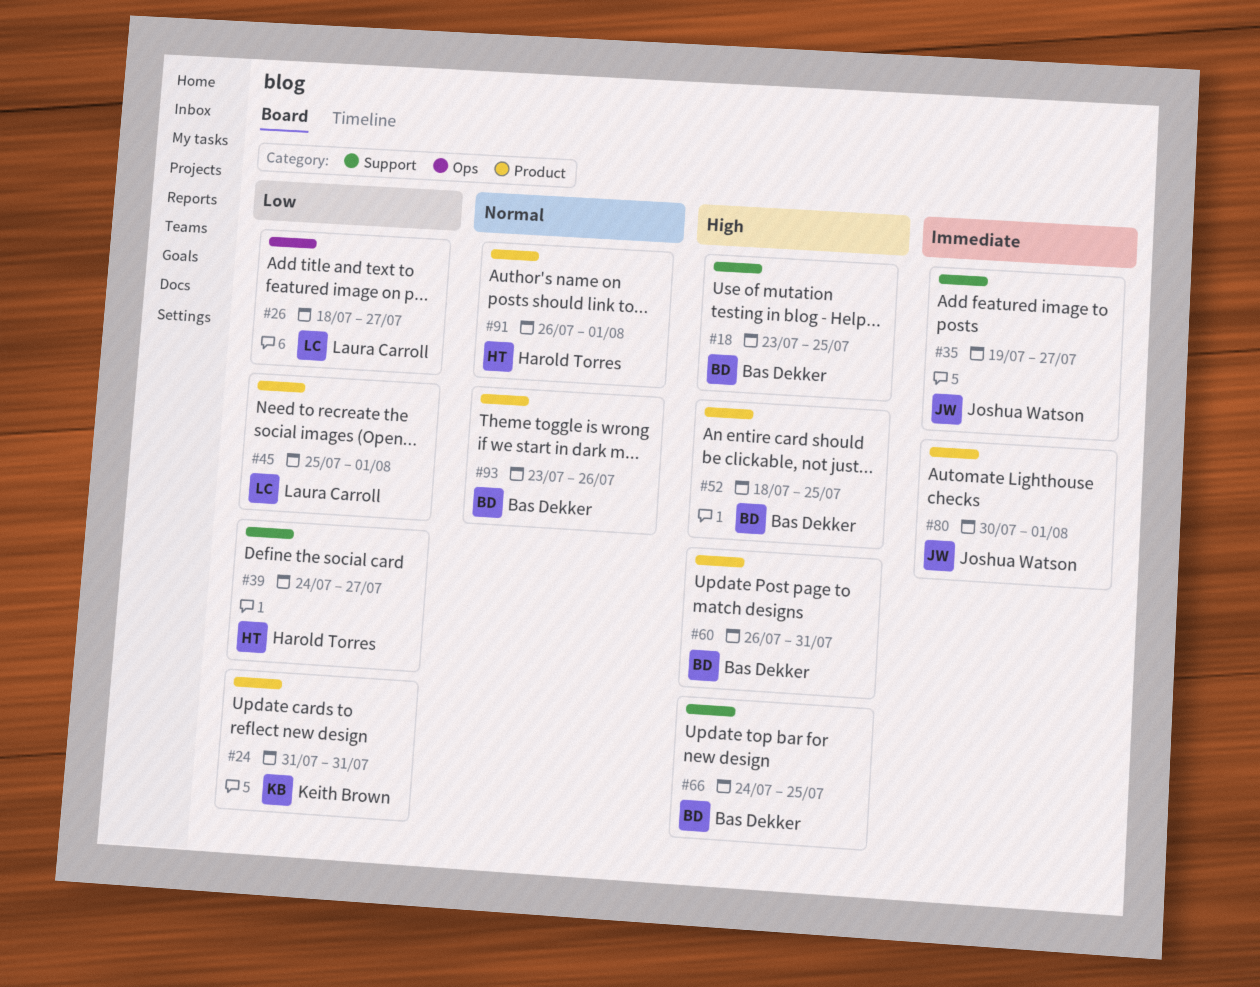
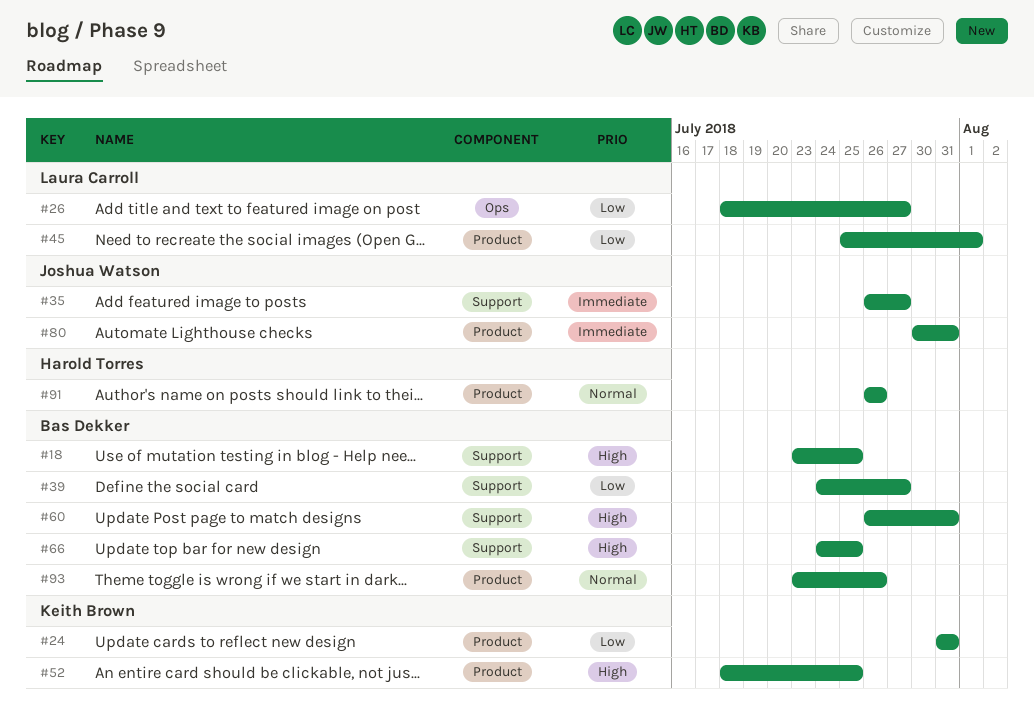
#35, start: Jul 19 -> Jul 26
#39, owner: Harold Torres -> Bas Dekker
#52, owner: Bas Dekker -> Keith Brown
#60, label: Product -> Support
#80, due: Aug 1 -> Jul 31
#91, due: Aug 1 -> Jul 26

